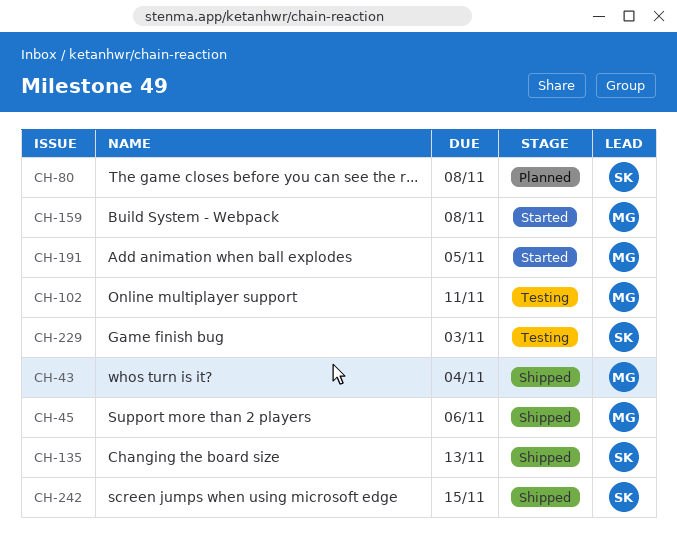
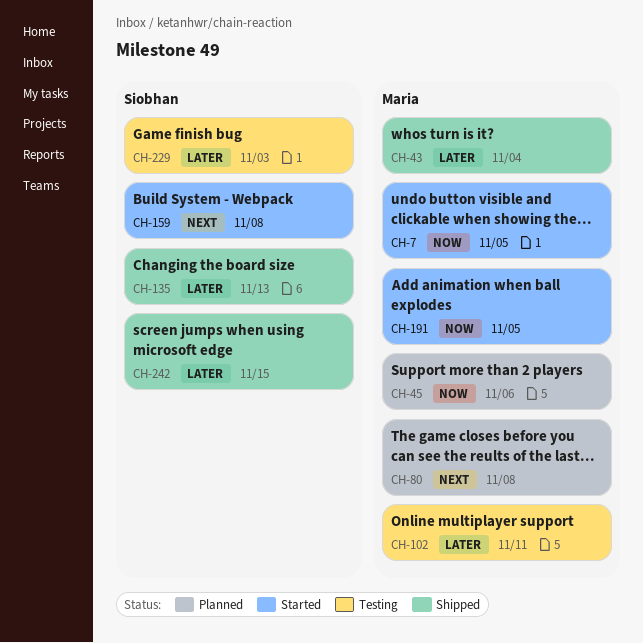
CH-7: none -> present
CH-45, status: Shipped -> Planned
CH-80, owner: Siobhan -> Maria
CH-159, owner: Maria -> Siobhan

